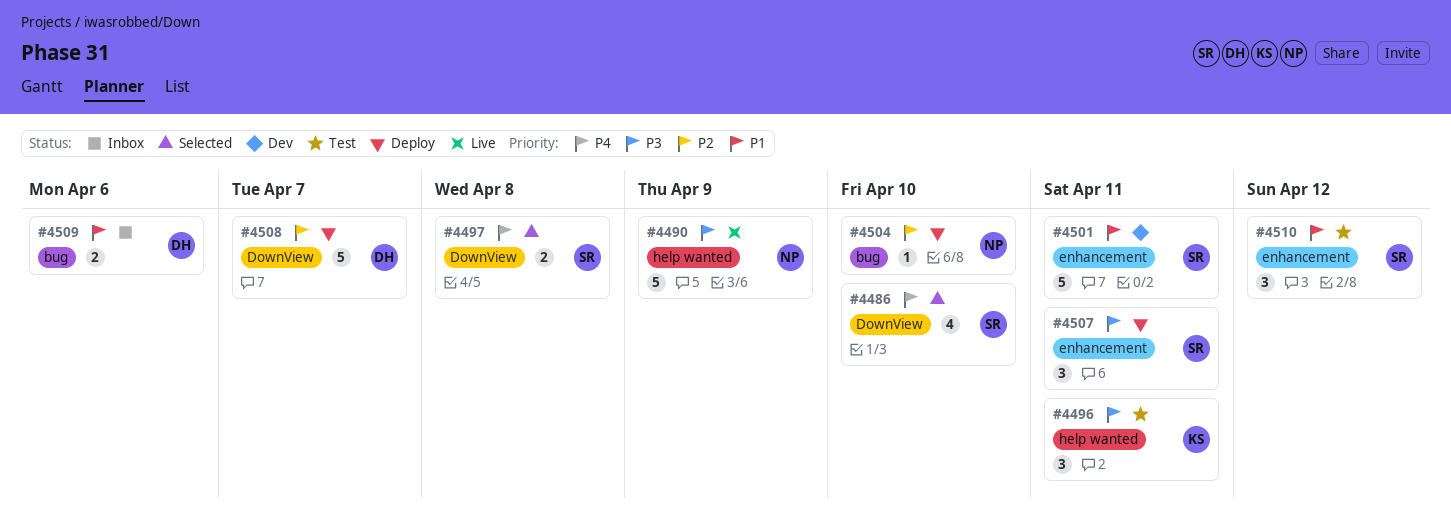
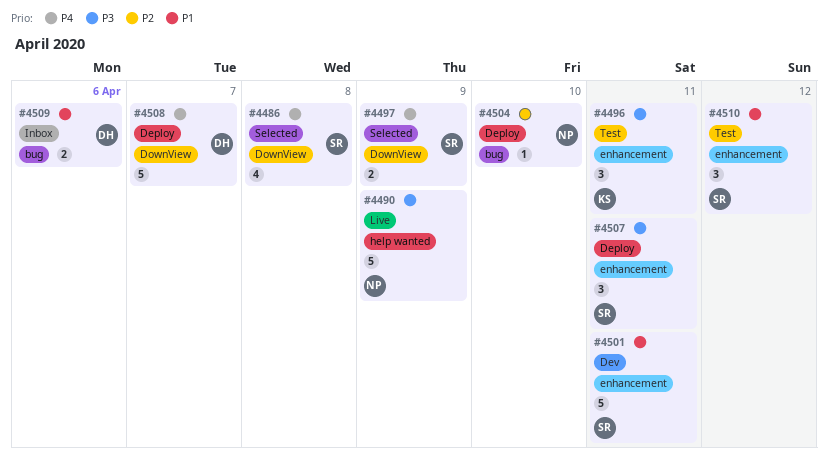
#4486, due: Apr 10 -> Apr 8
#4496, label: help wanted -> enhancement
#4497, due: Apr 8 -> Apr 9
#4508, priority: P2 -> P4

